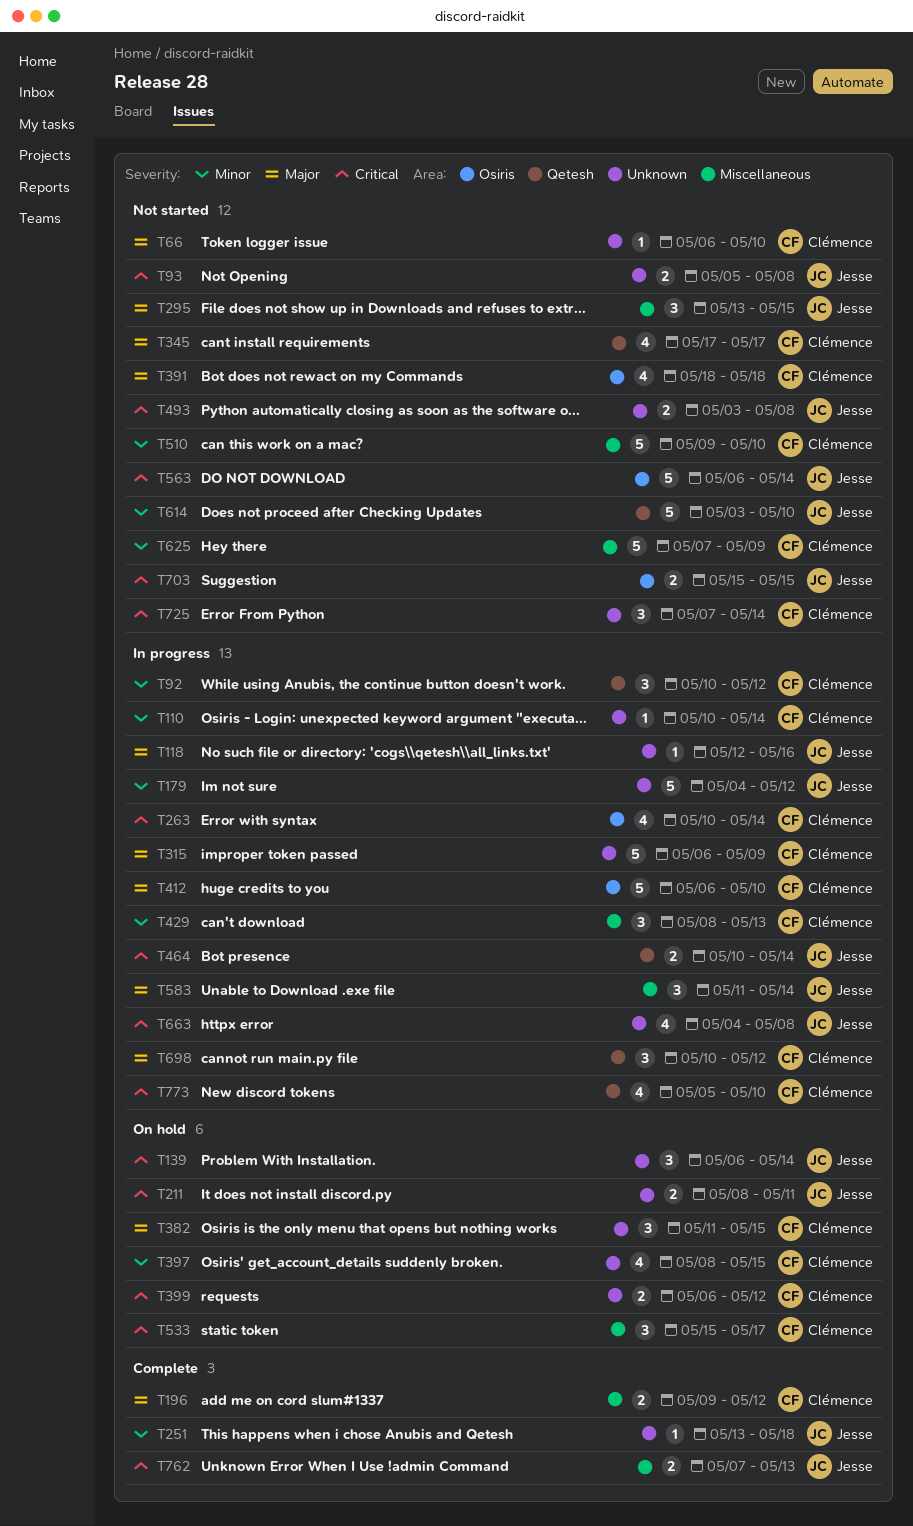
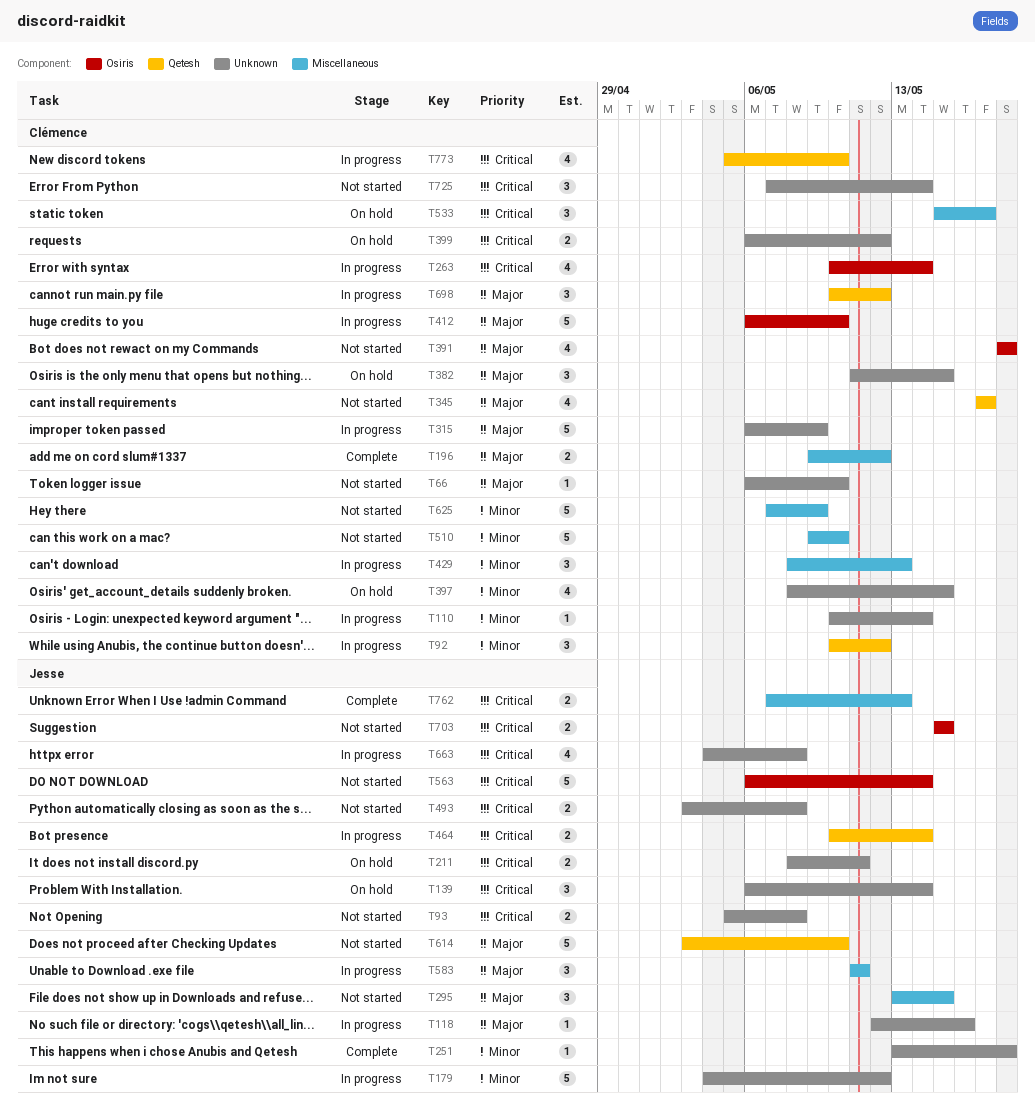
T583, due: May 14 -> May 11
T614, priority: Minor -> Major

